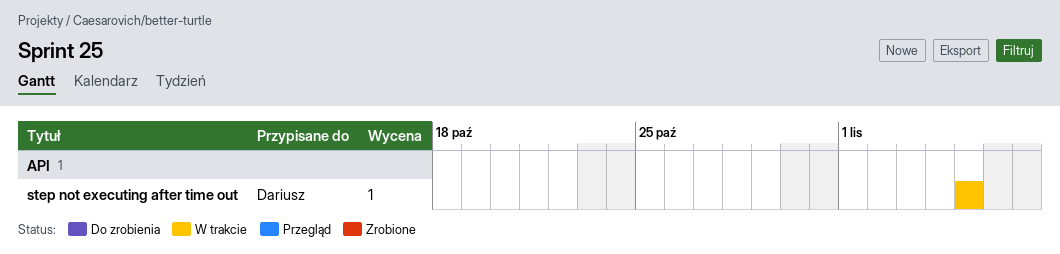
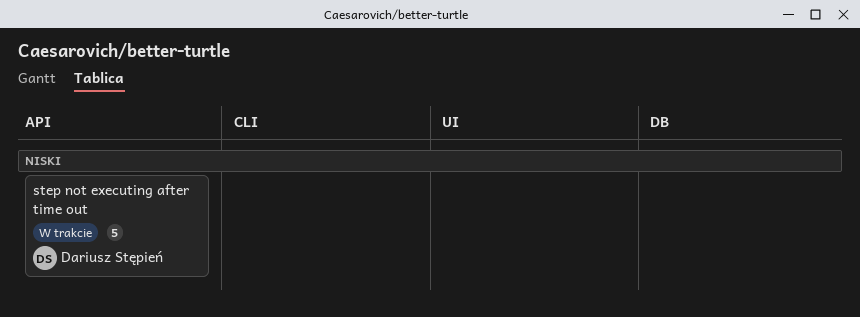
step not executing after time out, estimate: 1 -> 5

